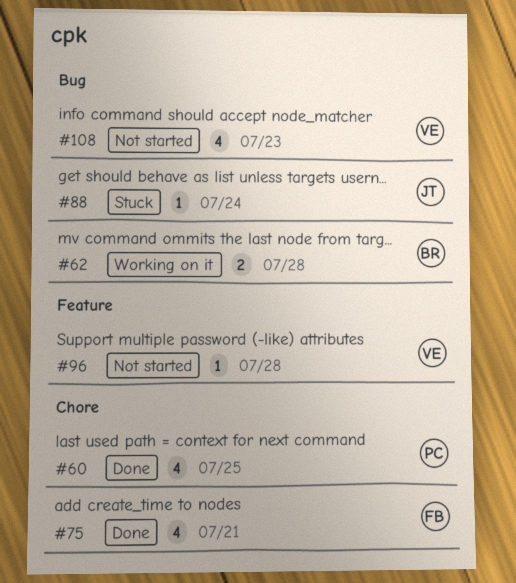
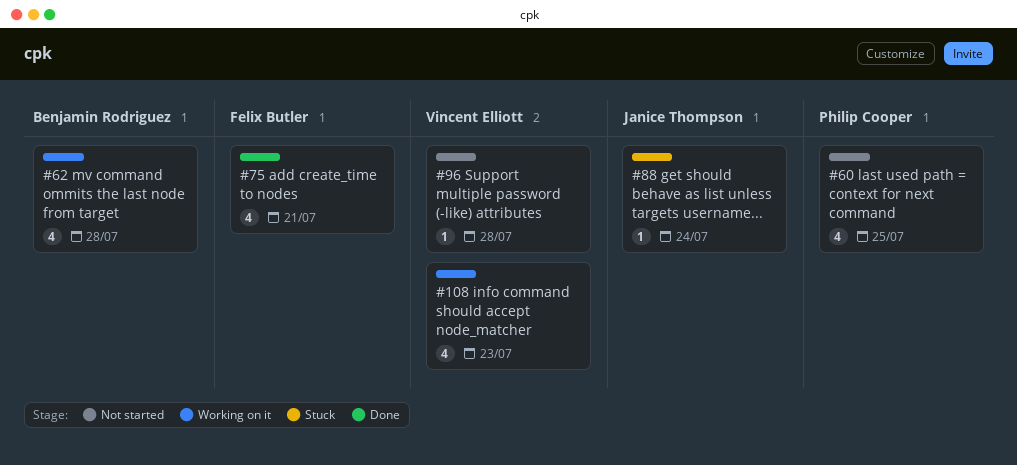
#60, status: Done -> Not started
#62, estimate: 2 -> 4
#108, status: Not started -> Working on it

